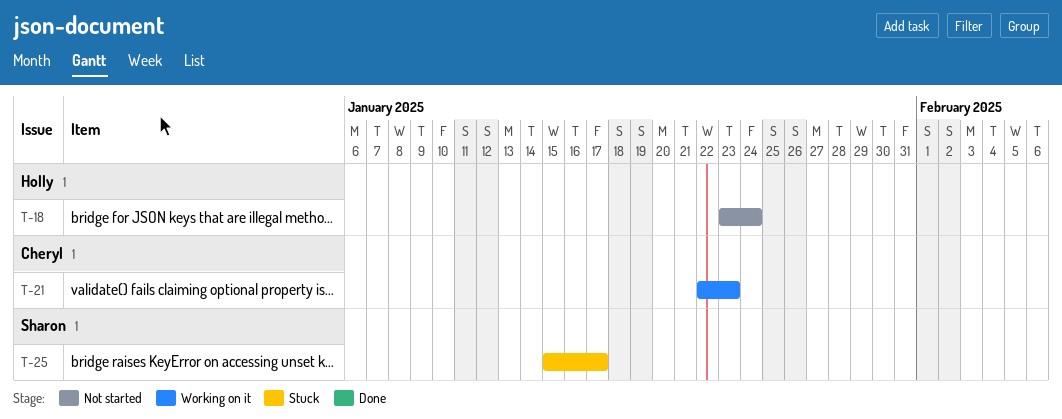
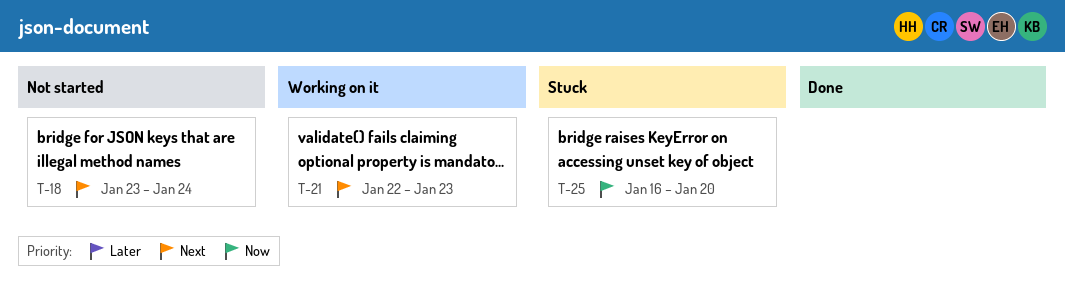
T-25, start: Jan 15 -> Jan 16
T-25, due: Jan 17 -> Jan 20

